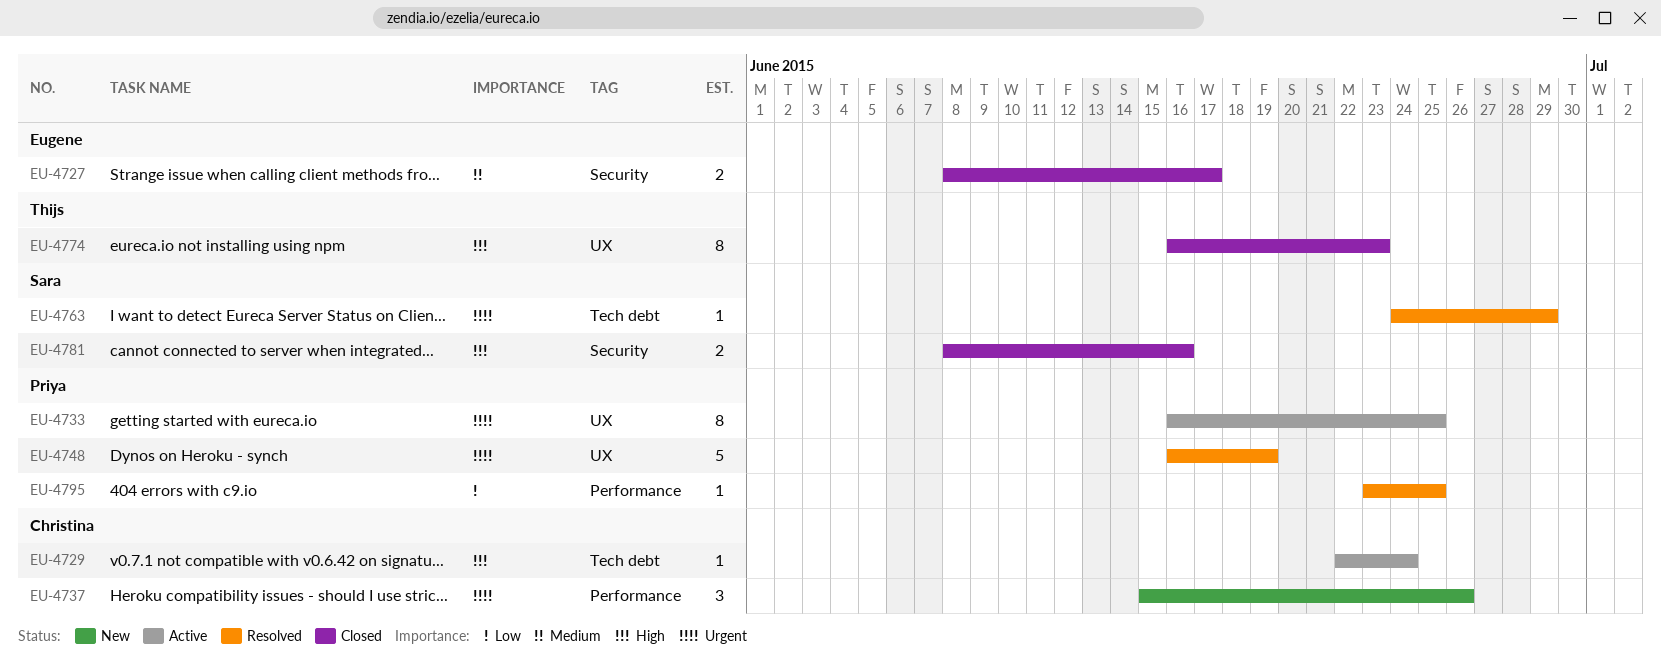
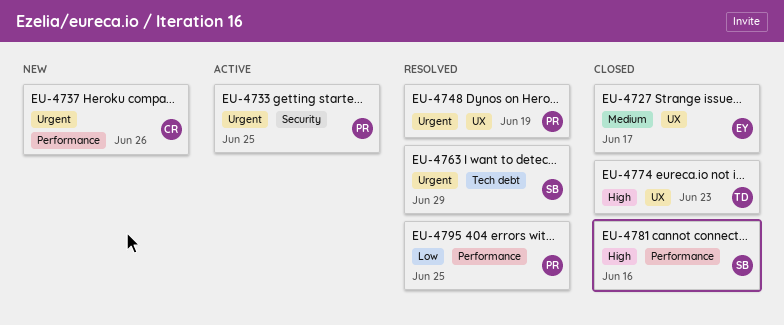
EU-4727, label: Security -> UX
EU-4729: present -> none
EU-4733, label: UX -> Security
EU-4781, label: Security -> Performance

